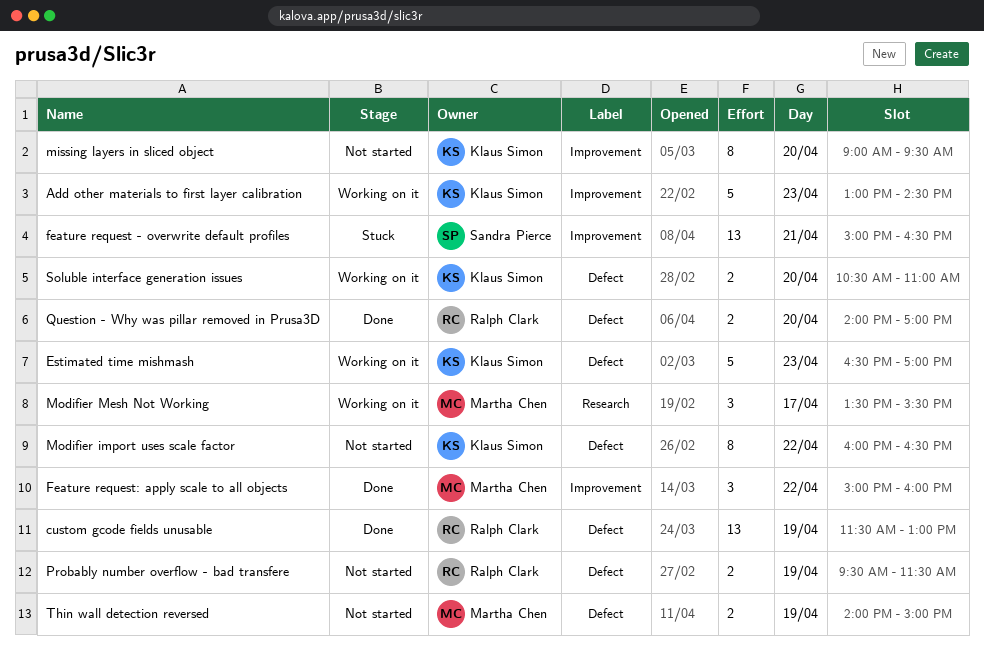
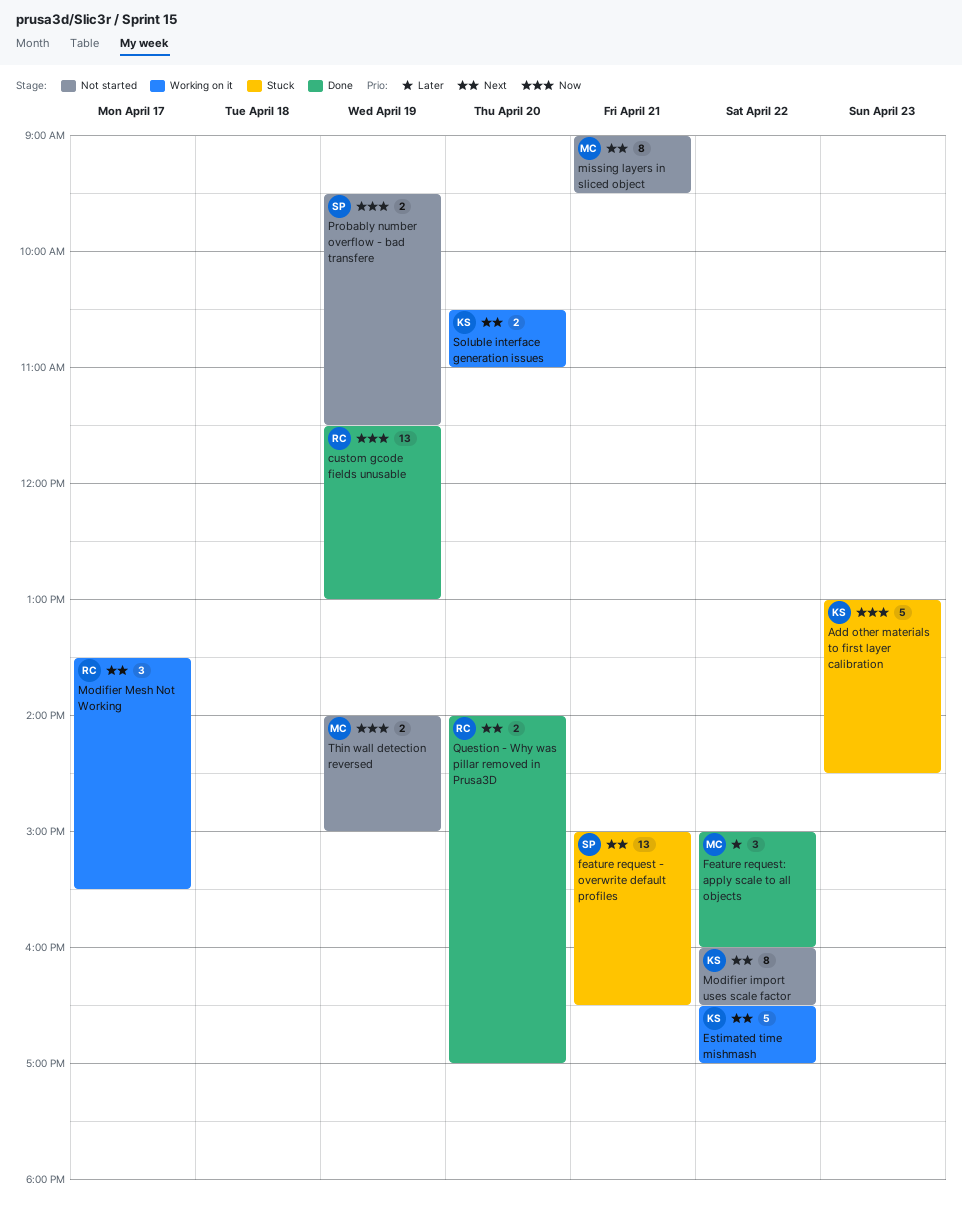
Add other materials to first layer calibration, status: Working on it -> Stuck
Estimated time mishmash, day: Apr 23 -> Apr 22
missing layers in sliced object, owner: Klaus Simon -> Martha Chen
missing layers in sliced object, day: Apr 20 -> Apr 21
Modifier Mesh Not Working, owner: Martha Chen -> Ralph Clark
Probably number overflow - bad transfere, owner: Ralph Clark -> Sandra Pierce

